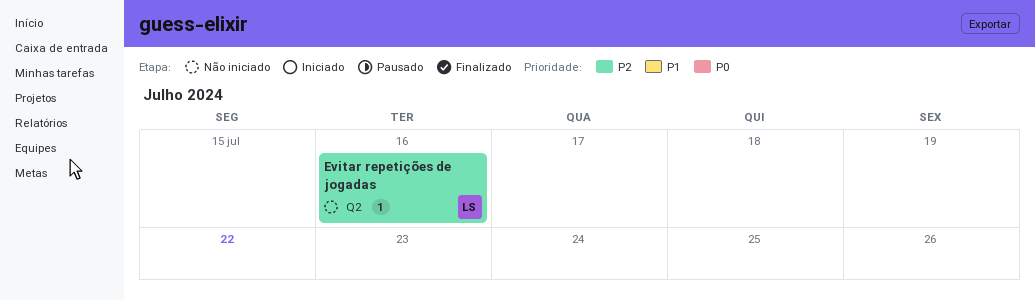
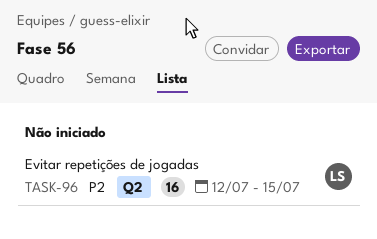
Evitar repetições de jogadas, estimate: 1 -> 16
Evitar repetições de jogadas, due: Jul 16 -> Jul 15

